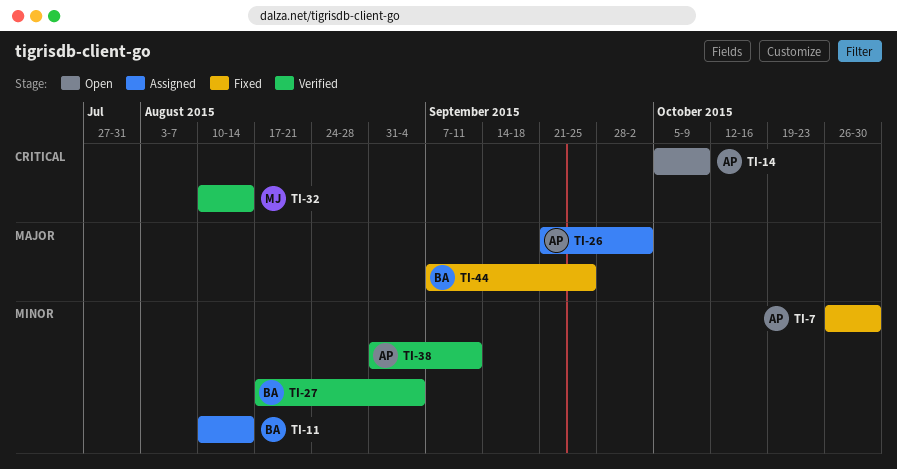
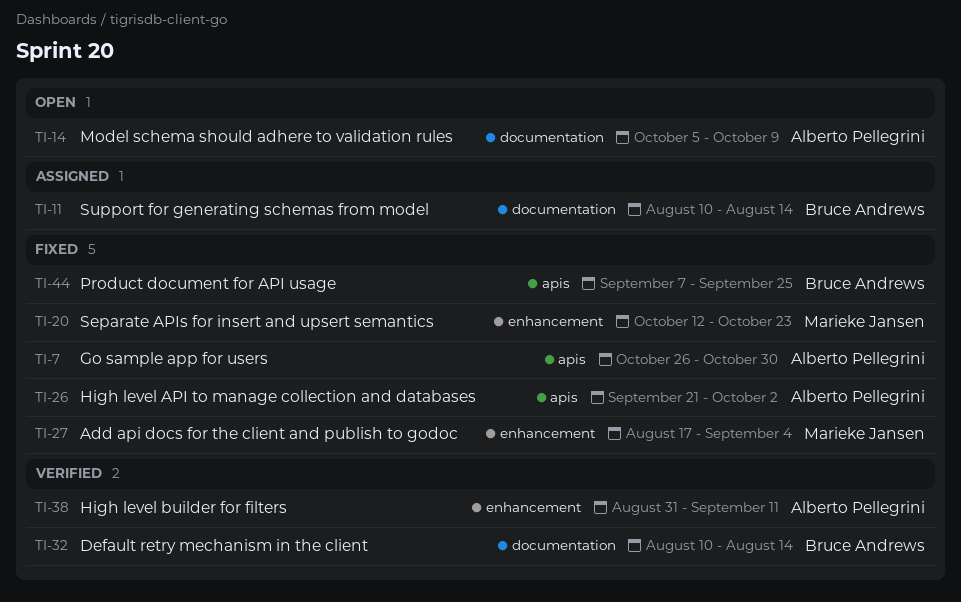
TI-20: none -> present
TI-26, status: Assigned -> Fixed
TI-27, status: Verified -> Fixed
TI-27, owner: Bruce Andrews -> Marieke Jansen
TI-32, owner: Marieke Jansen -> Bruce Andrews

